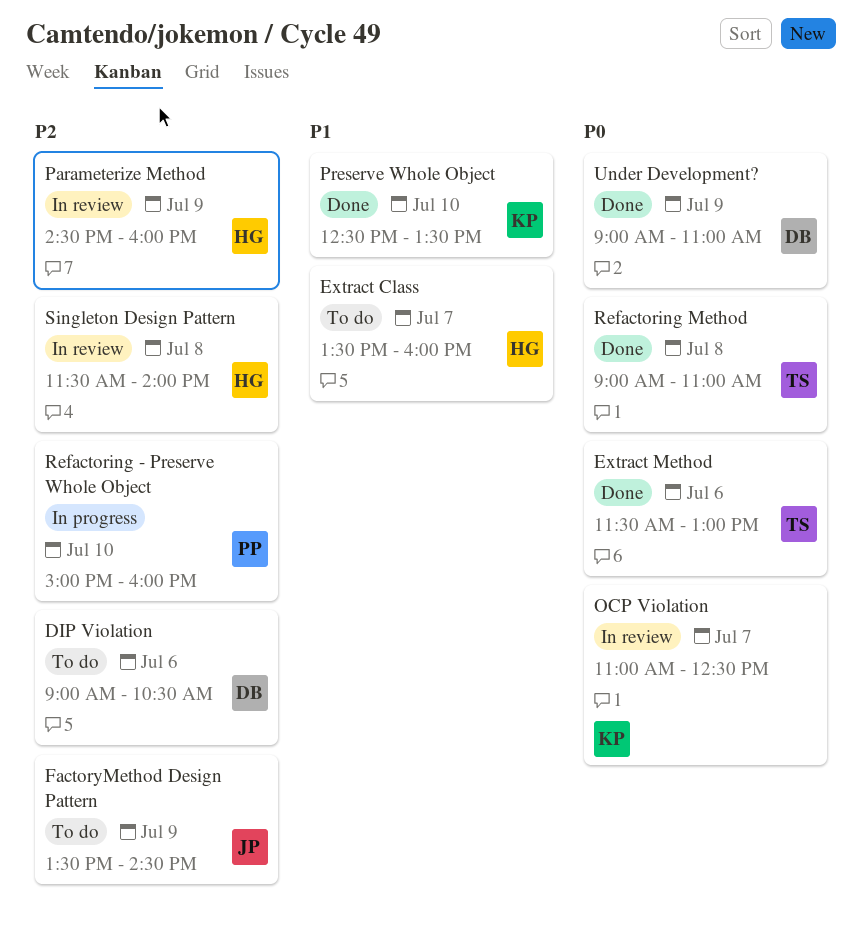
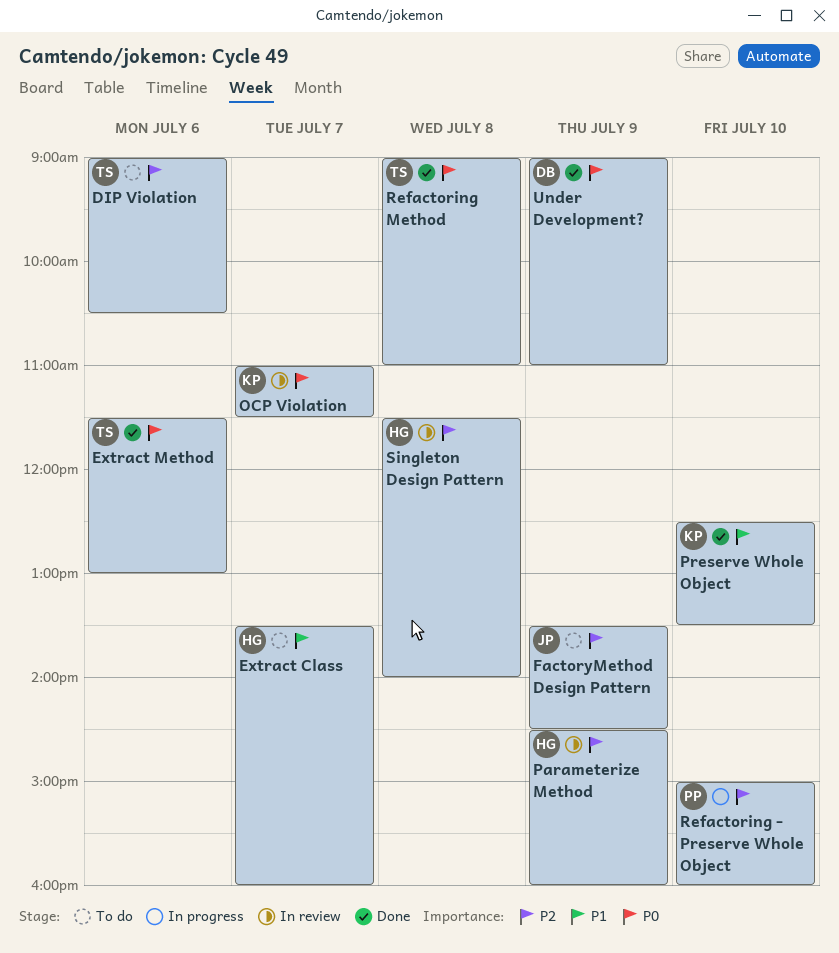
DIP Violation, owner: DB -> TS
OCP Violation, ends: 12:30 -> 11:30

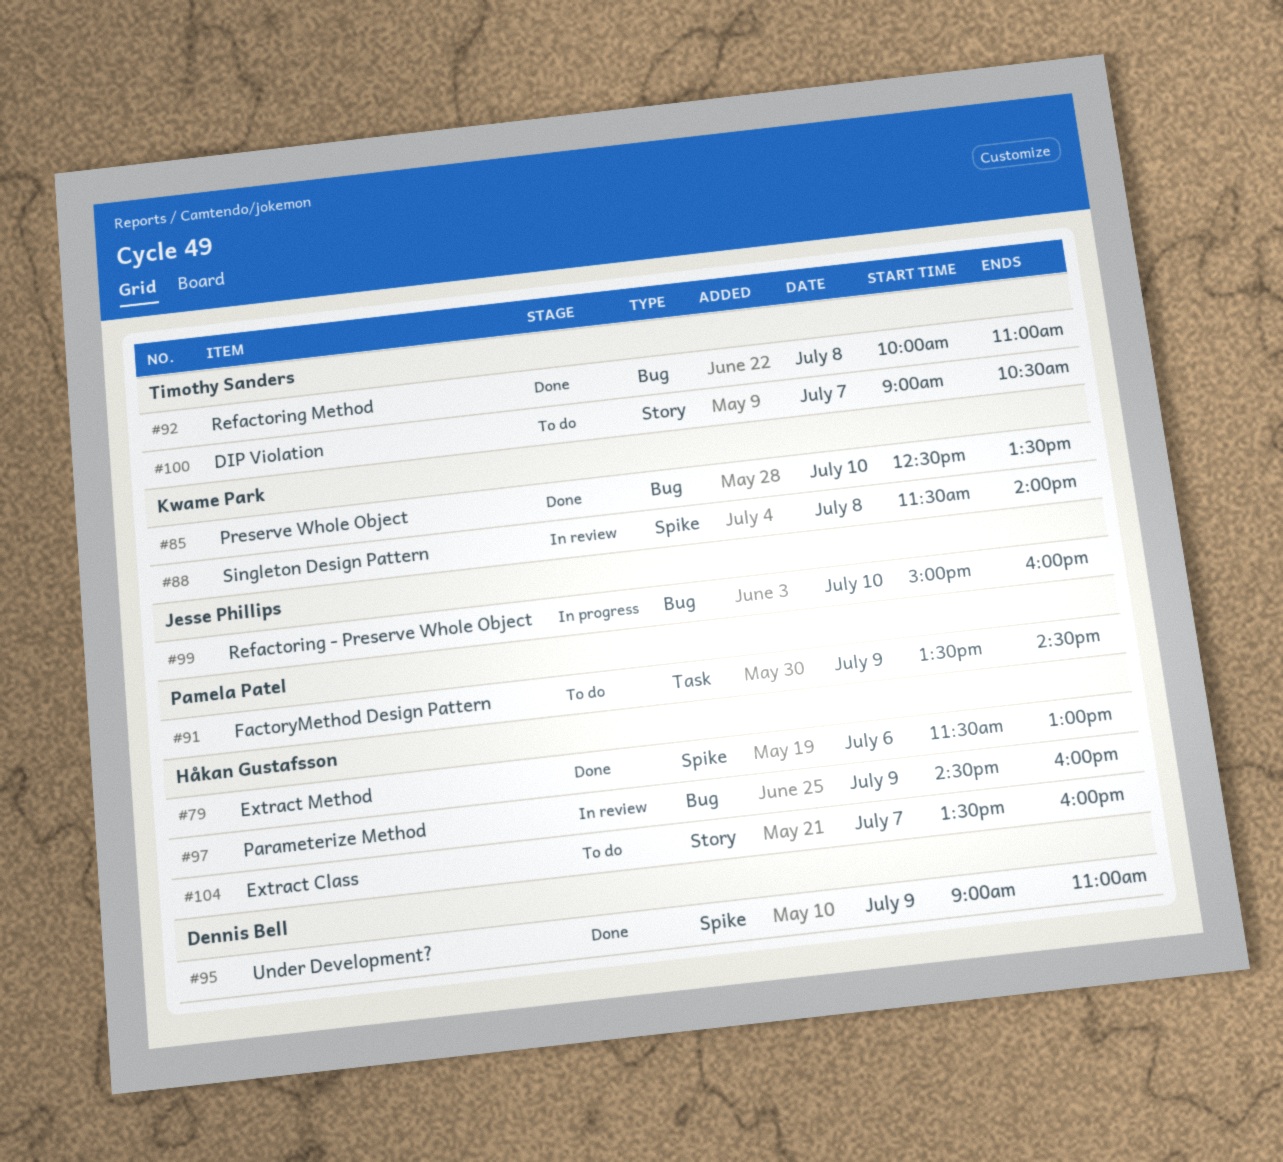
DIP Violation, day: Jul 6 -> Jul 7
Extract Method, owner: Timothy Sanders -> Håkan Gustafsson
FactoryMethod Design Pattern, owner: Jesse Phillips -> Pamela Patel
OCP Violation: present -> none
Refactoring - Preserve Whole Object, owner: Pamela Patel -> Jesse Phillips
Refactoring Method, begins: 09:00 -> 10:00
Singleton Design Pattern, owner: Håkan Gustafsson -> Kwame Park

